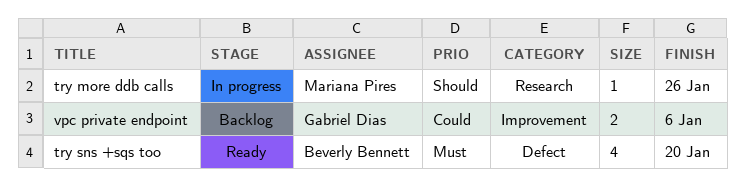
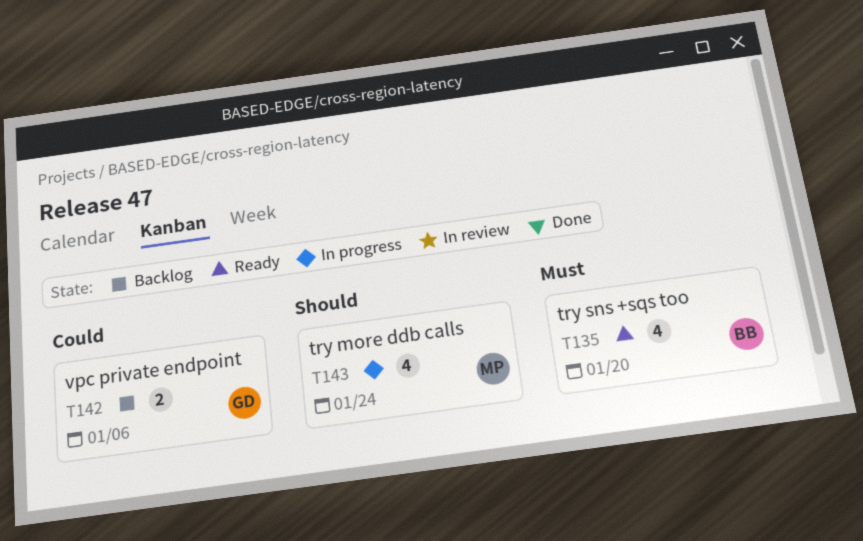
try more ddb calls, estimate: 1 -> 4
try more ddb calls, due: Jan 26 -> Jan 24

